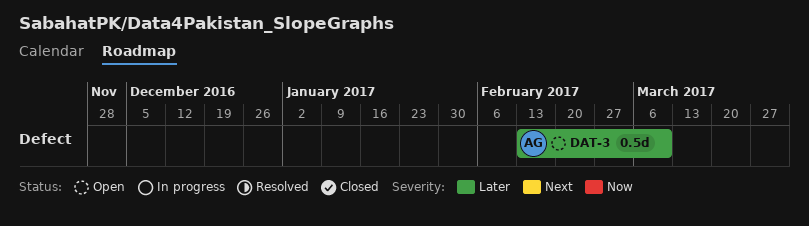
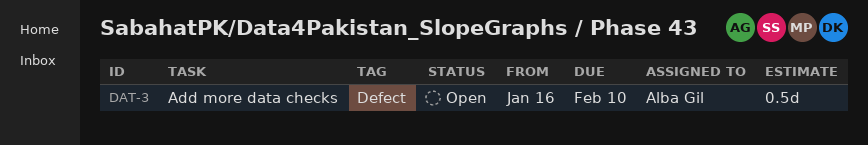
DAT-3, start: Feb 13 -> Jan 16
DAT-3, due: Mar 10 -> Feb 10

